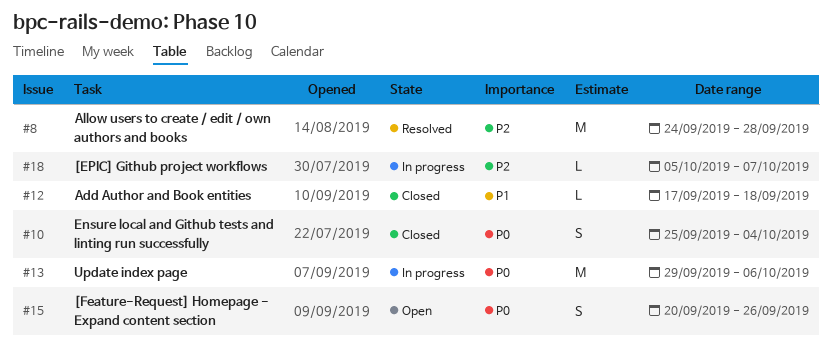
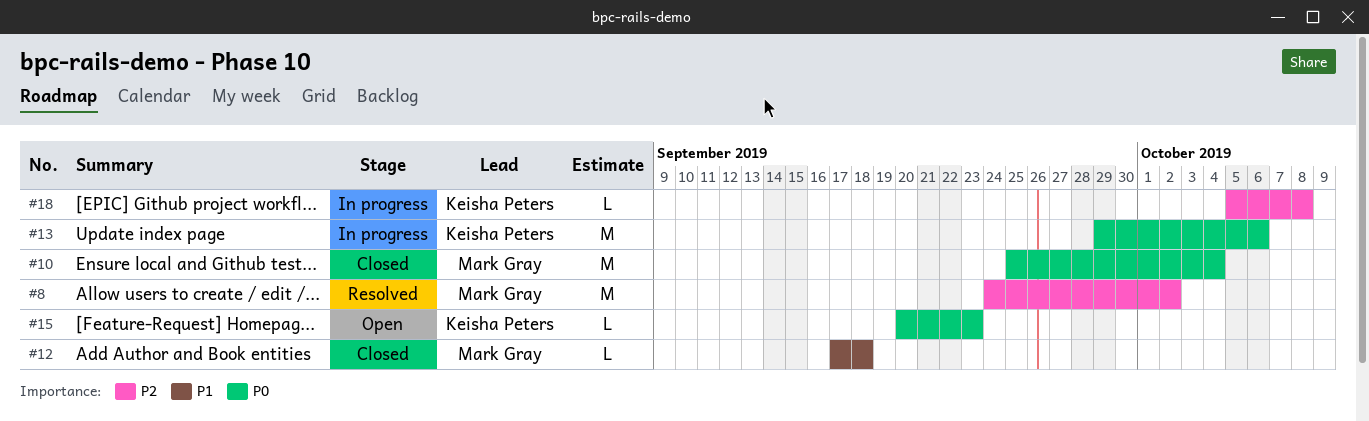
#8, due: Sep 28 -> Oct 2
#10, estimate: S -> M
#15, estimate: S -> L
#15, due: Sep 26 -> Sep 23
#18, due: Oct 7 -> Oct 8

